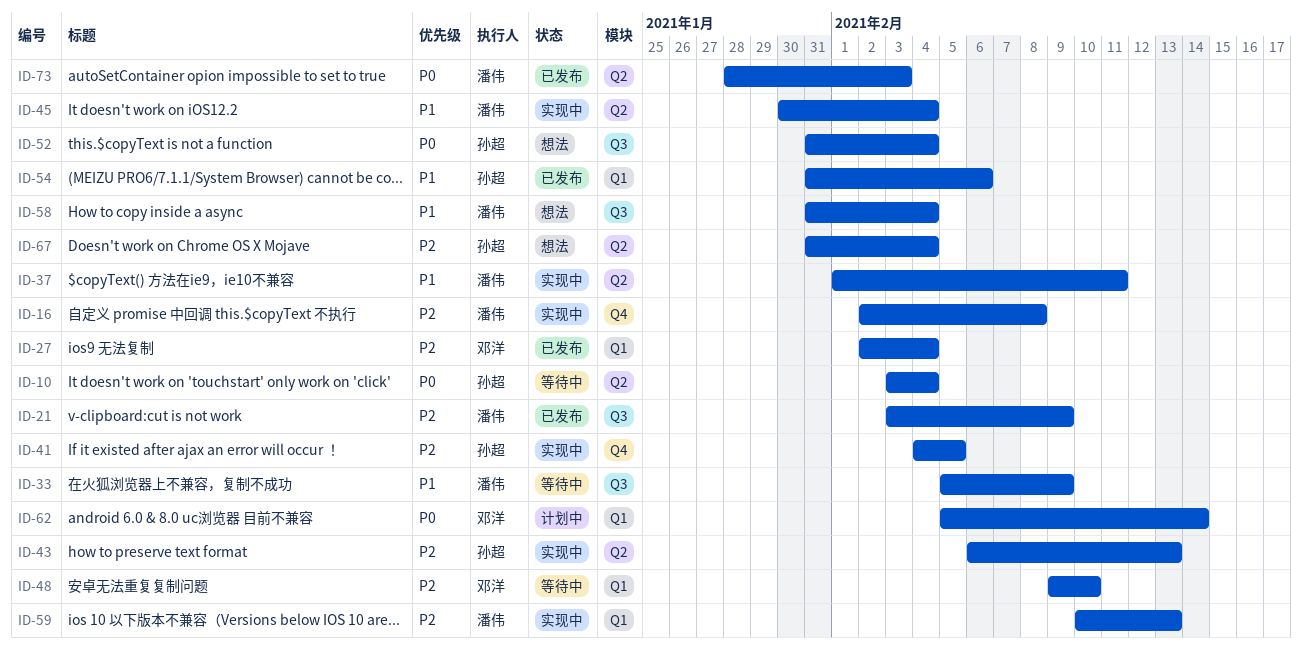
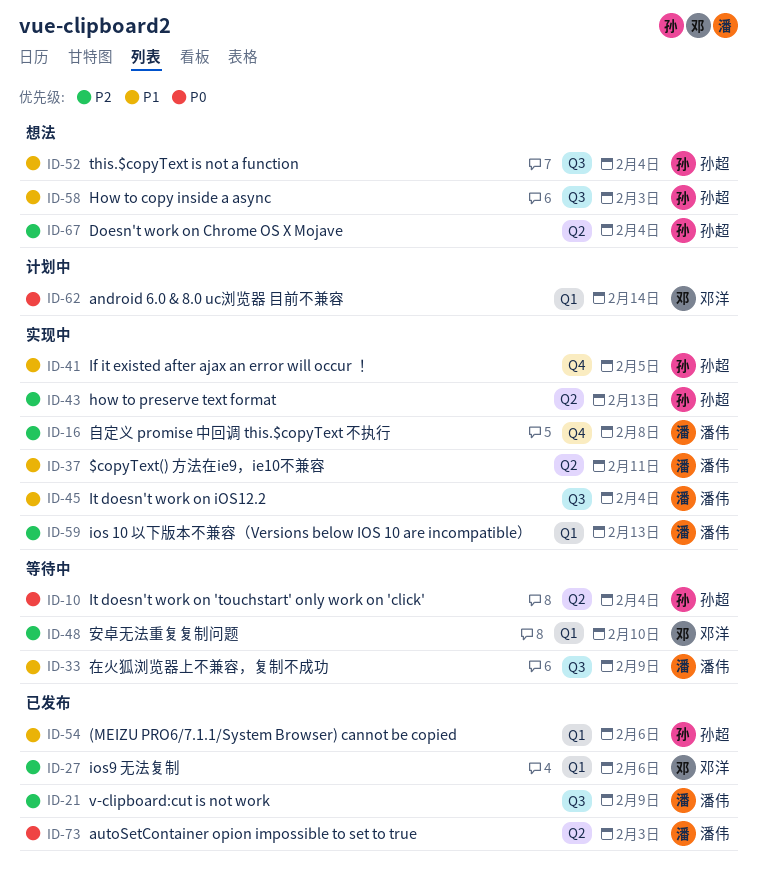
ID-27, due: Feb 4 -> Feb 6
ID-41, priority: P2 -> P1
ID-45, label: Q2 -> Q3
ID-52, priority: P0 -> P1
ID-58, owner: 潘伟 -> 孙超
ID-58, due: Feb 4 -> Feb 3

